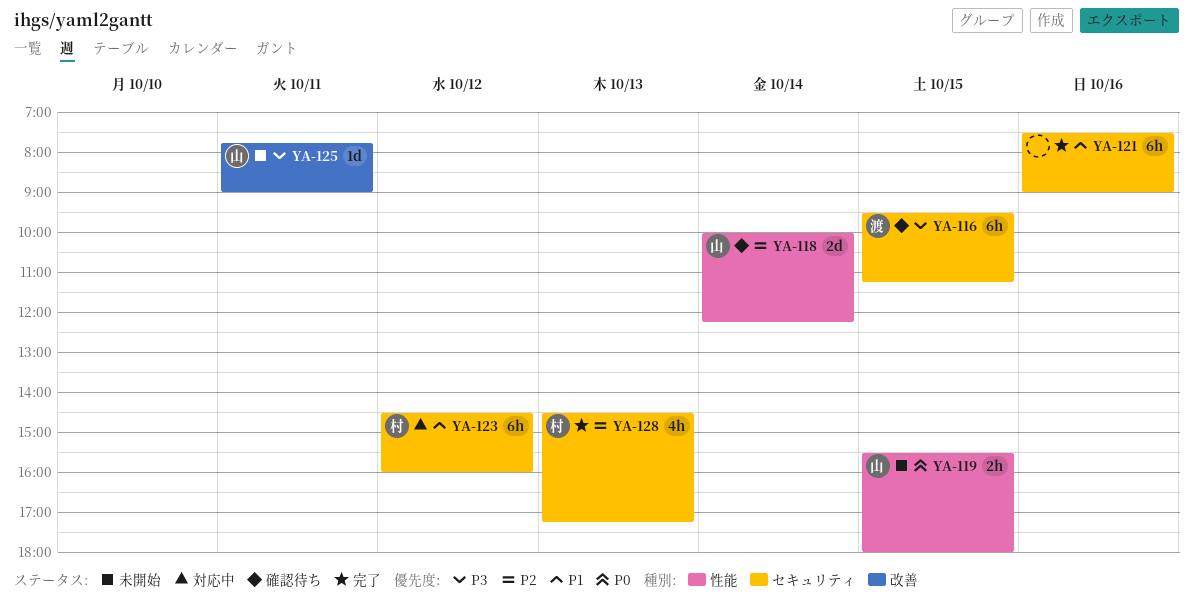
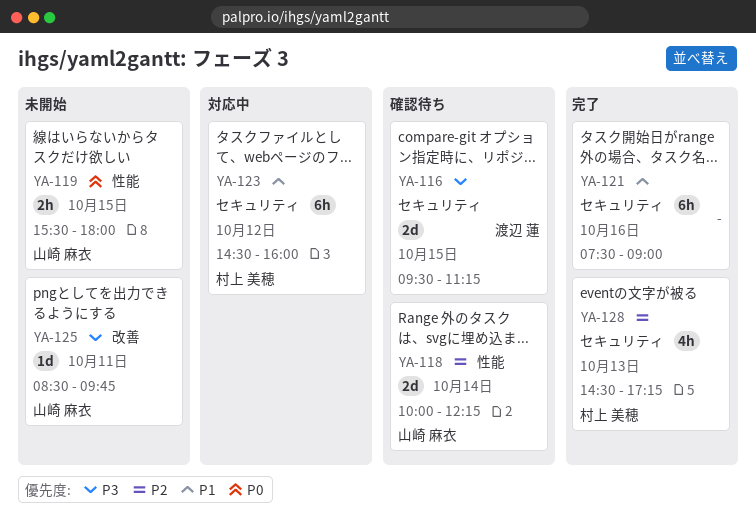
YA-116, estimate: 6h -> 2d
YA-125, begins: 07:45 -> 08:30
YA-125, ends: 09:00 -> 09:45

